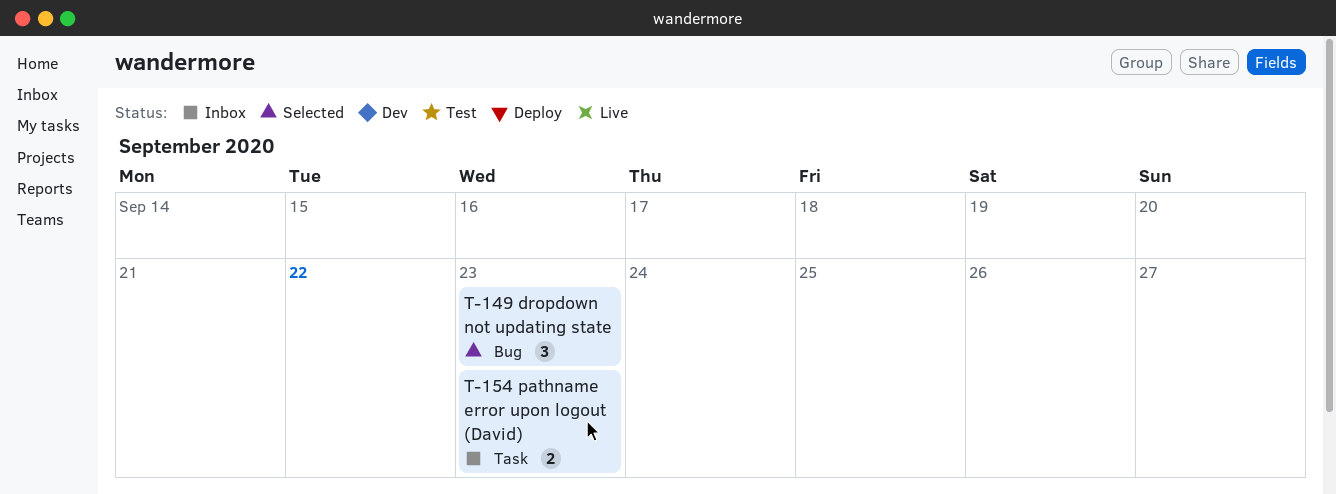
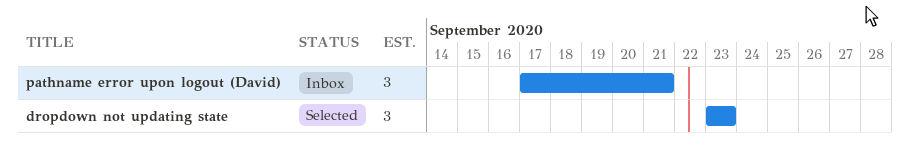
pathname error upon logout (David), estimate: 2 -> 3
pathname error upon logout (David), due: Sep 23 -> Sep 21

